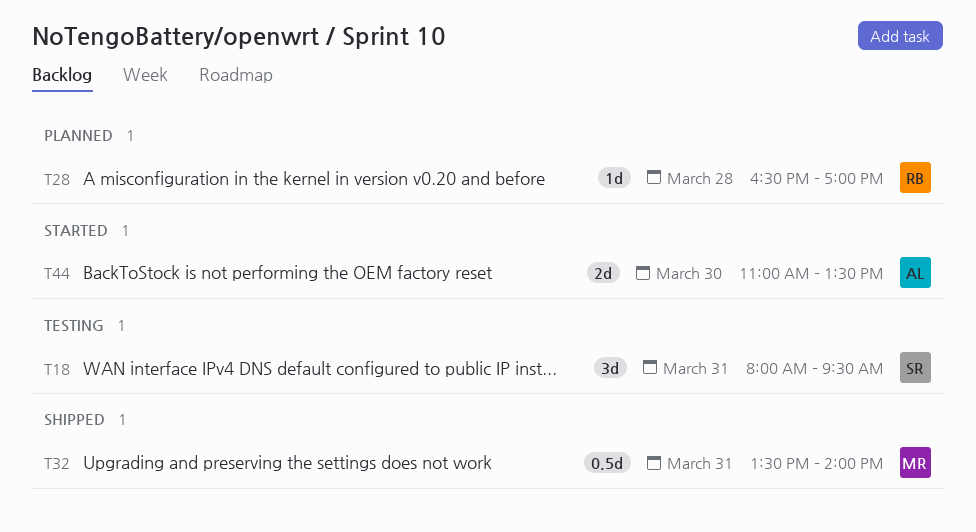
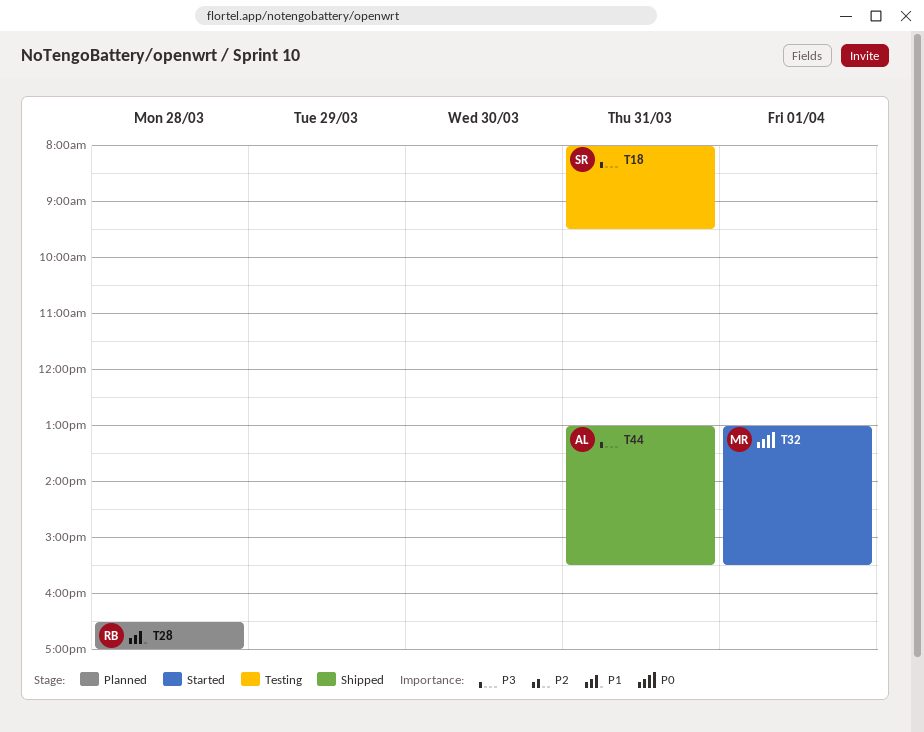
T32, status: Shipped -> Started
T32, day: Mar 31 -> Apr 1
T32, begins: 13:30 -> 13:00
T32, ends: 14:00 -> 15:30
T44, status: Started -> Shipped
T44, day: Mar 30 -> Mar 31
T44, begins: 11:00 -> 13:00
T44, ends: 13:30 -> 15:30

